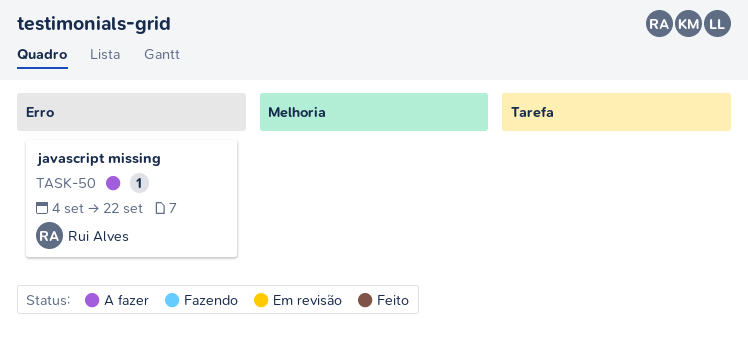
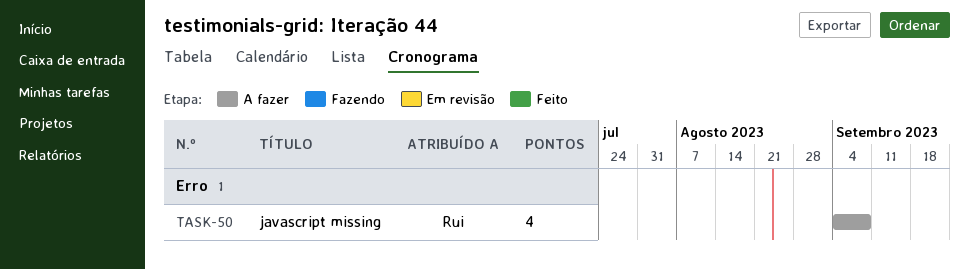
TASK-50, estimate: 1 -> 4
TASK-50, due: Sep 22 -> Sep 8

